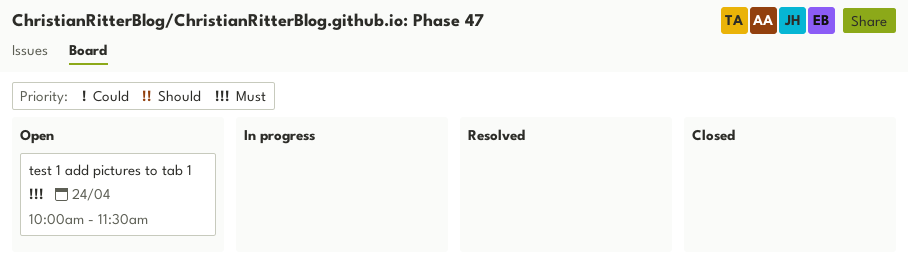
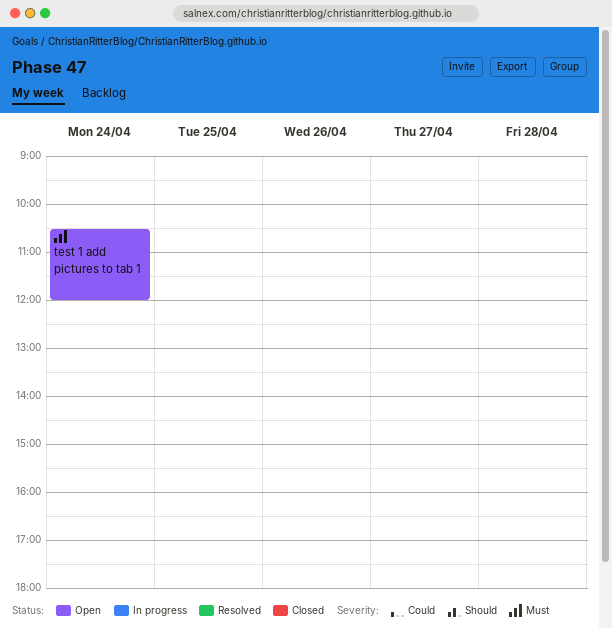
test 1 add pictures to tab 1, begins: 10:00 -> 10:30
test 1 add pictures to tab 1, ends: 11:30 -> 12:00

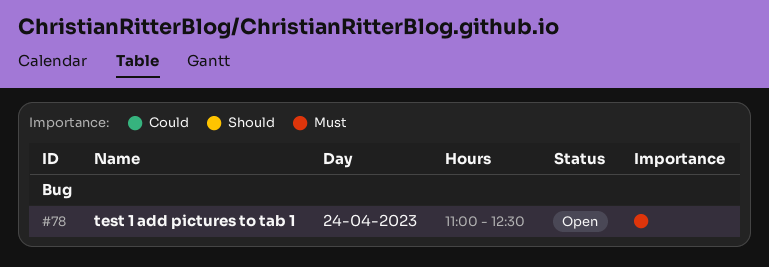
test 1 add pictures to tab 1, begins: 10:30 -> 11:00
test 1 add pictures to tab 1, ends: 12:00 -> 12:30

